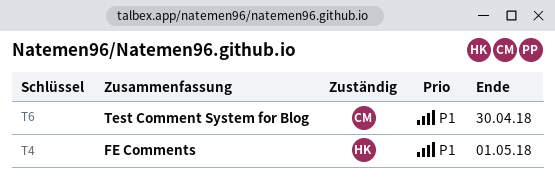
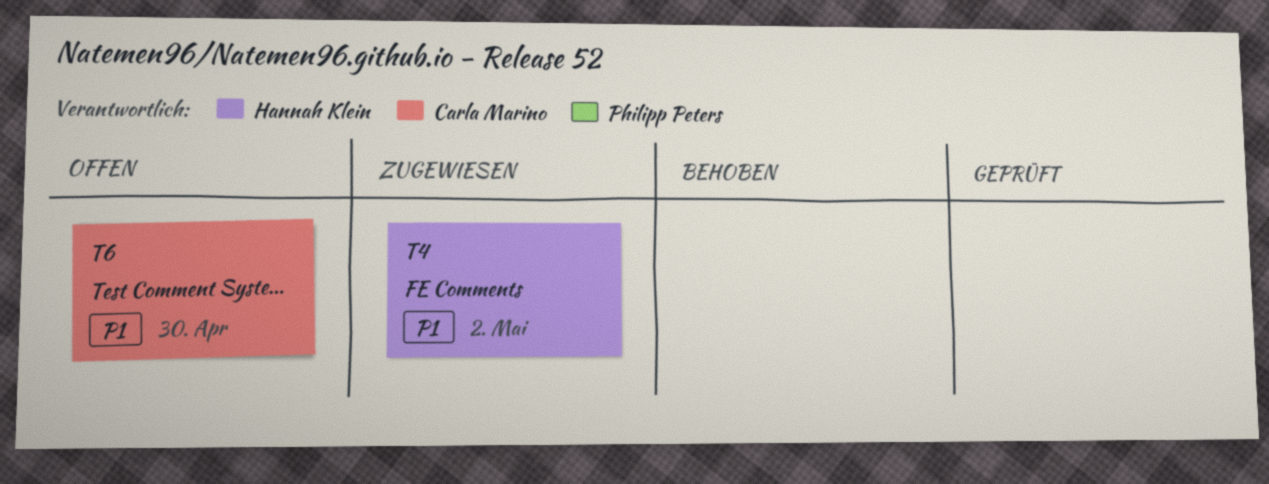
T4, due: May 1 -> May 2

